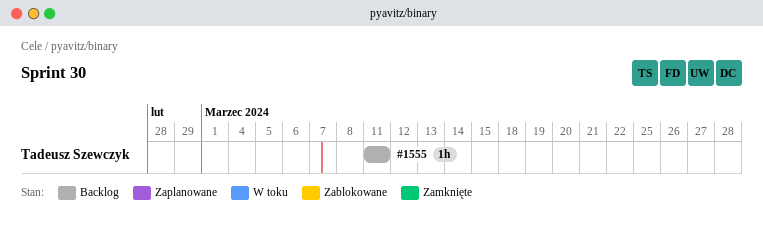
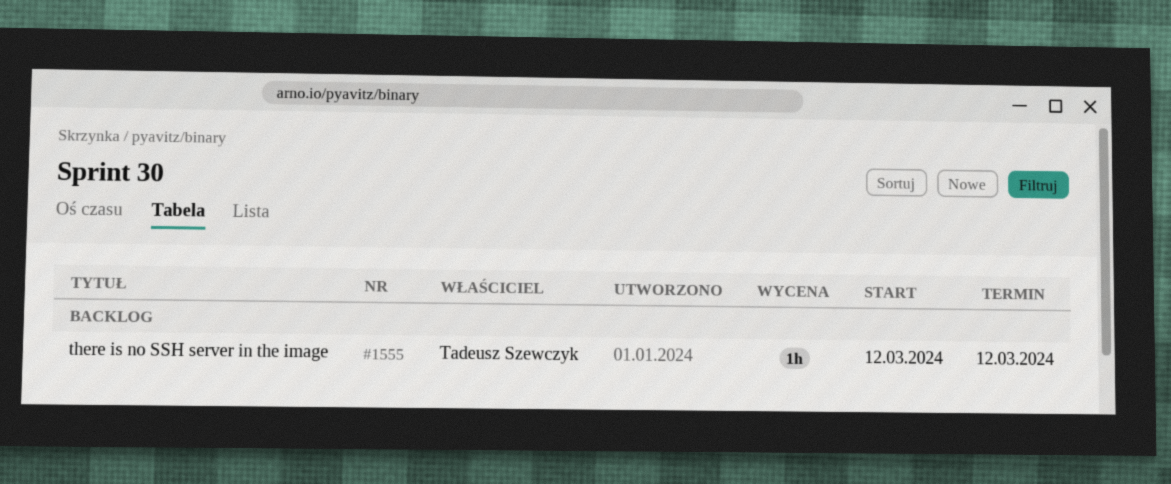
#1555, start: Mar 11 -> Mar 12
#1555, due: Mar 11 -> Mar 12

